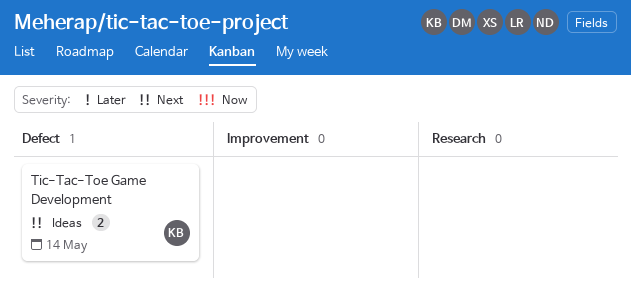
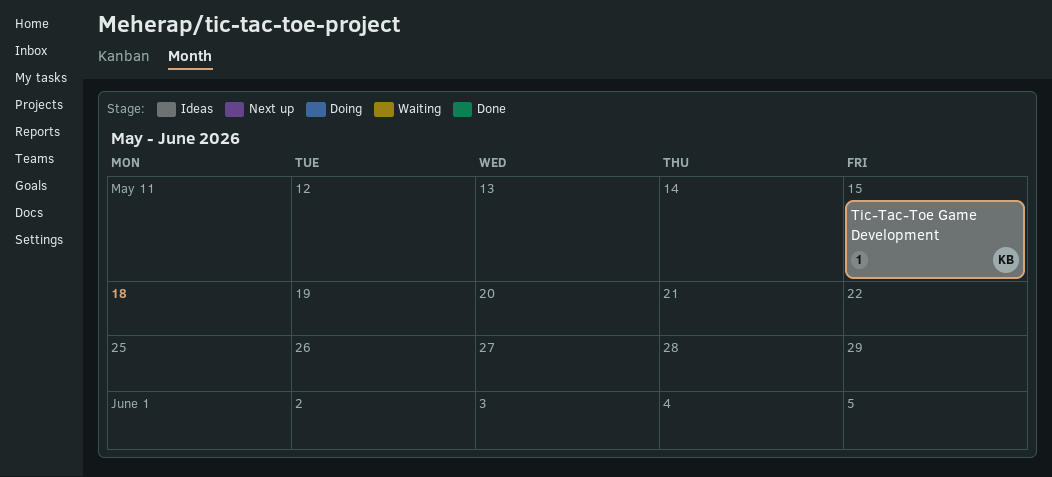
Tic-Tac-Toe Game Development, estimate: 2 -> 1
Tic-Tac-Toe Game Development, due: May 14 -> May 15

